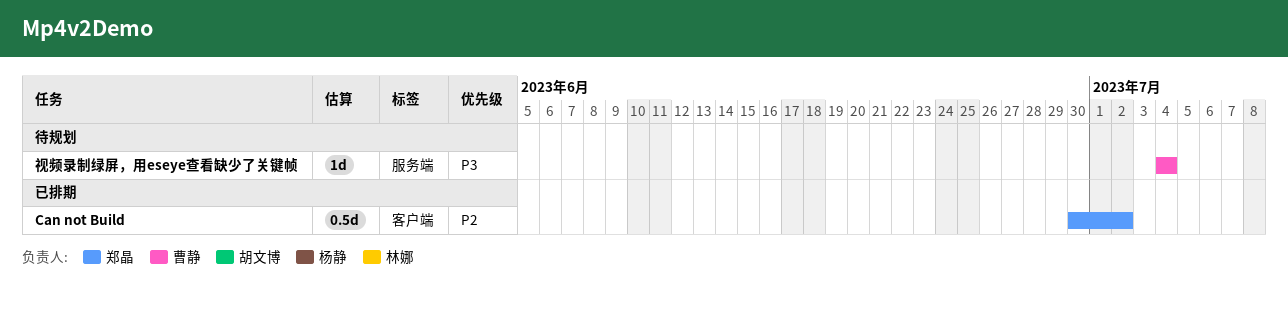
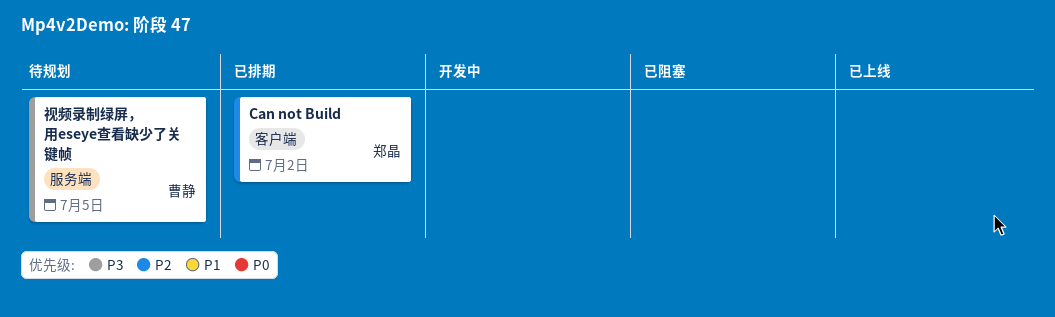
视频录制绿屏，用eseye查看缺少了关键帧, due: Jul 4 -> Jul 5

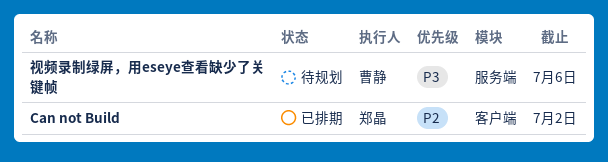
视频录制绿屏，用eseye查看缺少了关键帧, due: Jul 5 -> Jul 6

